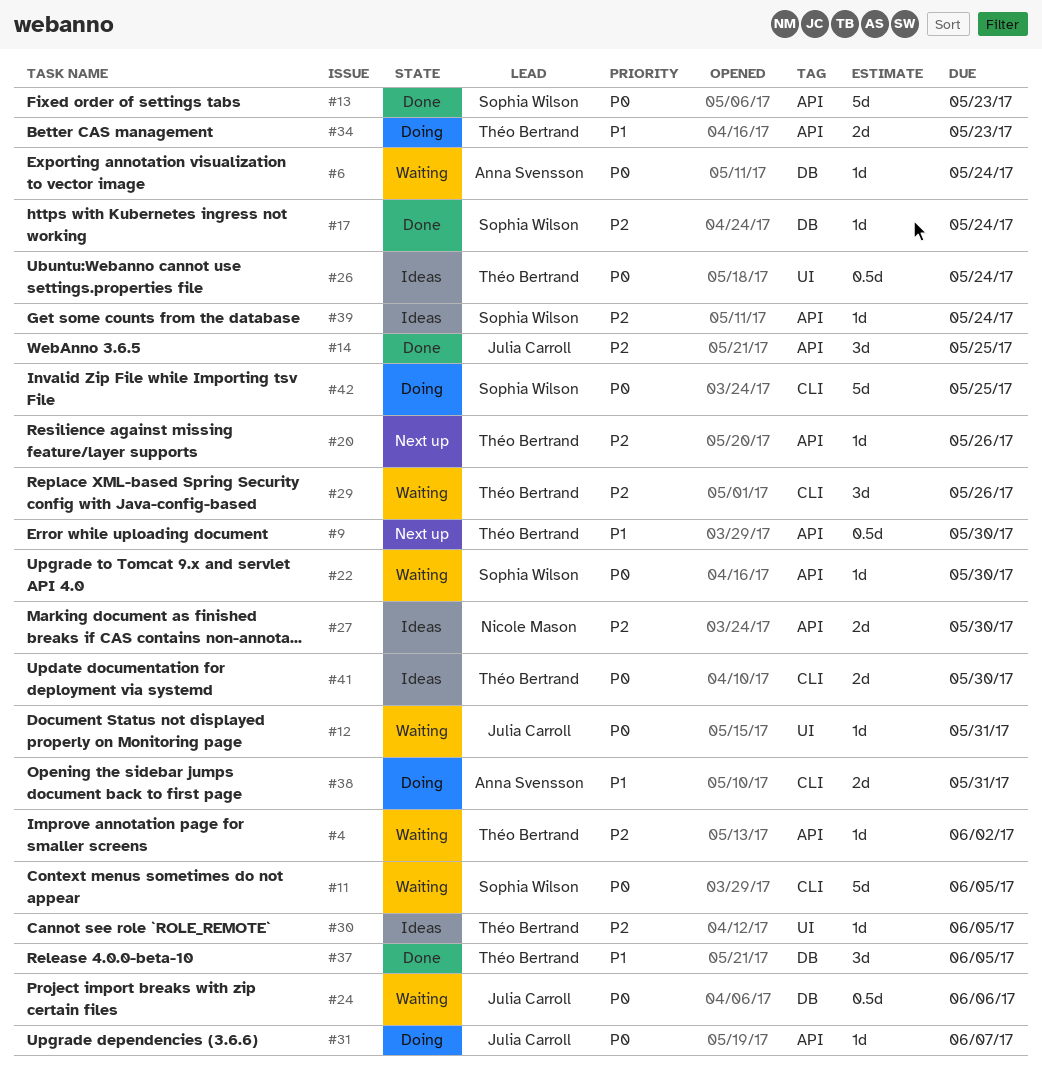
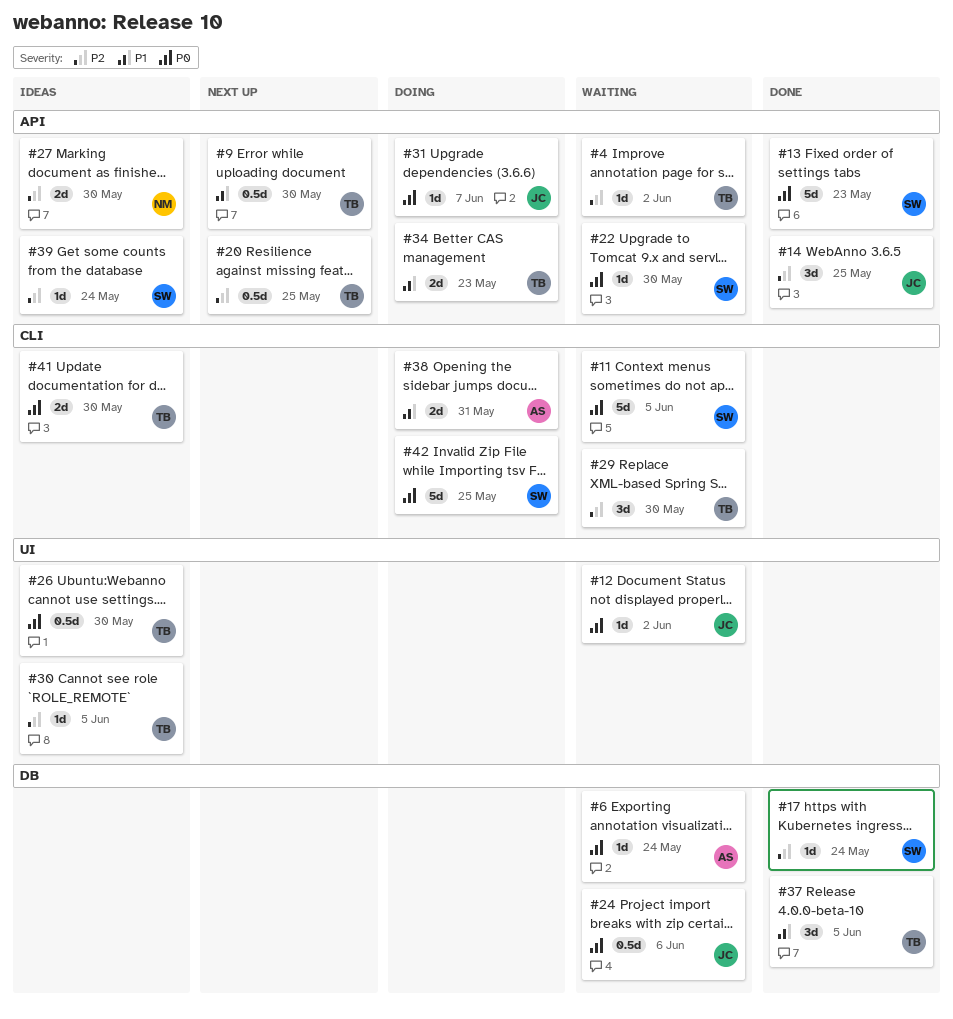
#12, due: May 31 -> Jun 2
#20, estimate: 1d -> 0.5d
#20, due: May 26 -> May 25
#26, due: May 24 -> May 30
#29, due: May 26 -> May 30

